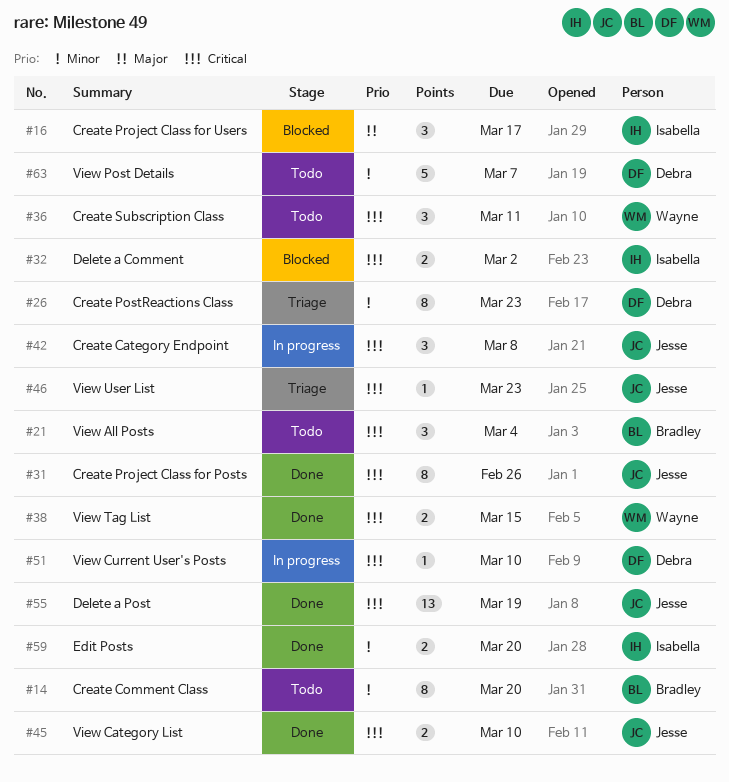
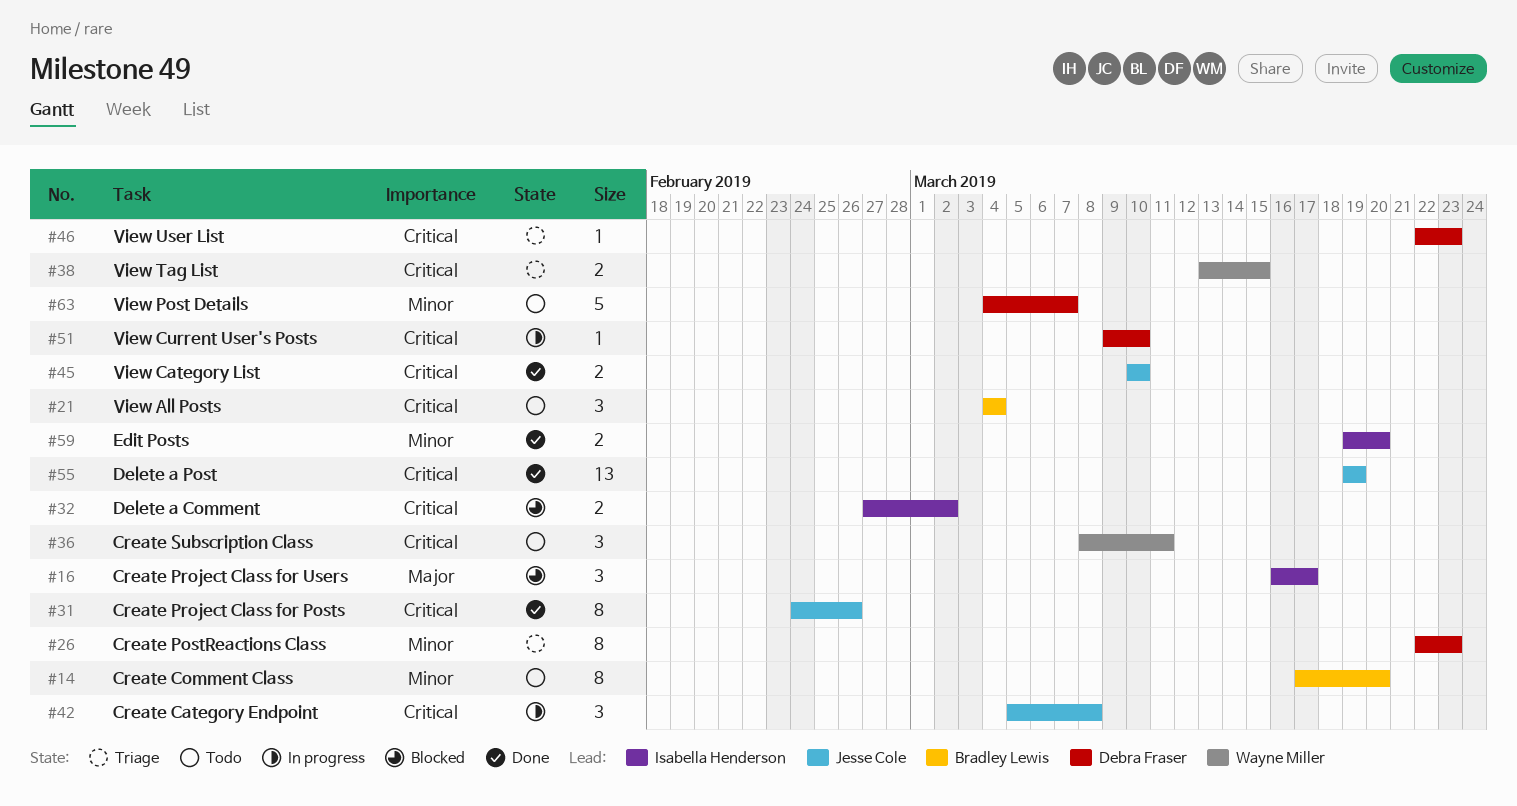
#38, status: Done -> Triage
#46, owner: Jesse Cole -> Debra Fraser

